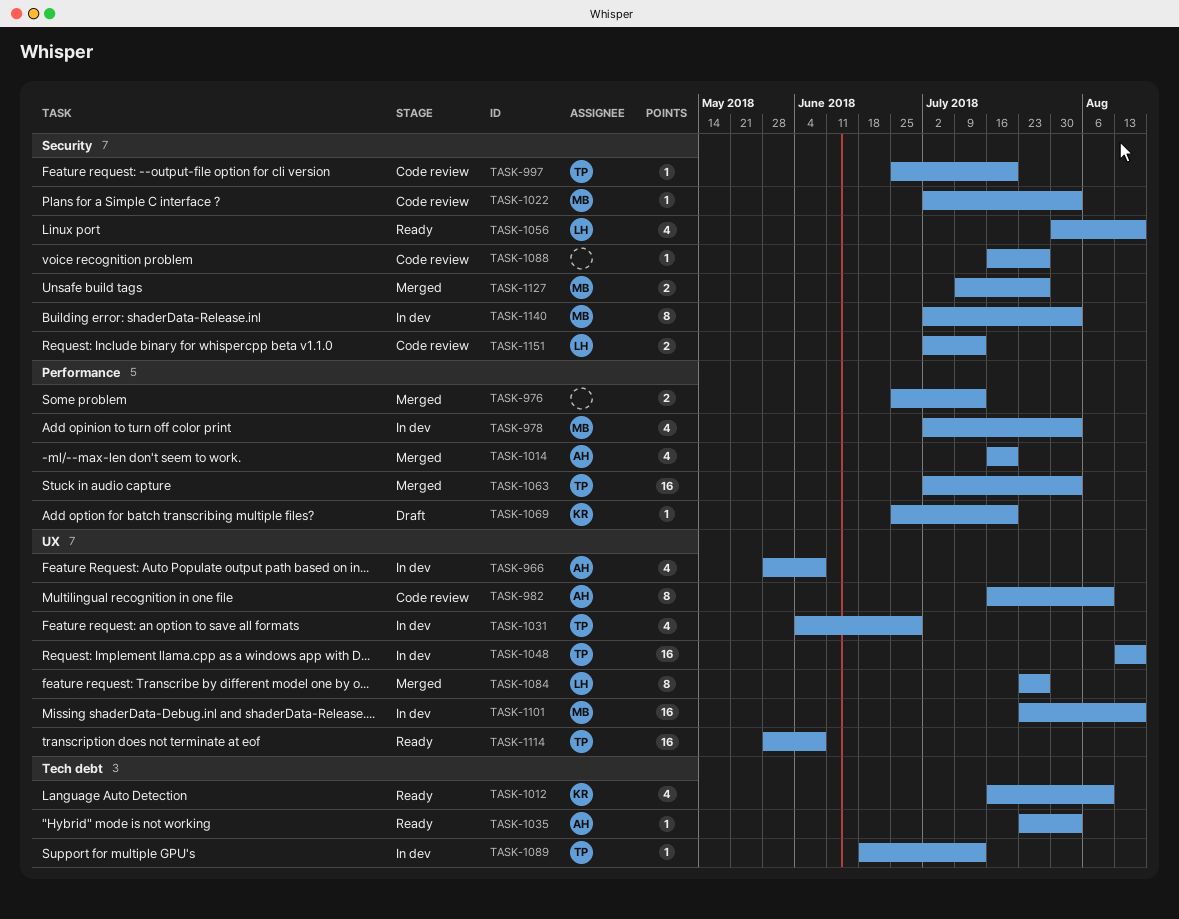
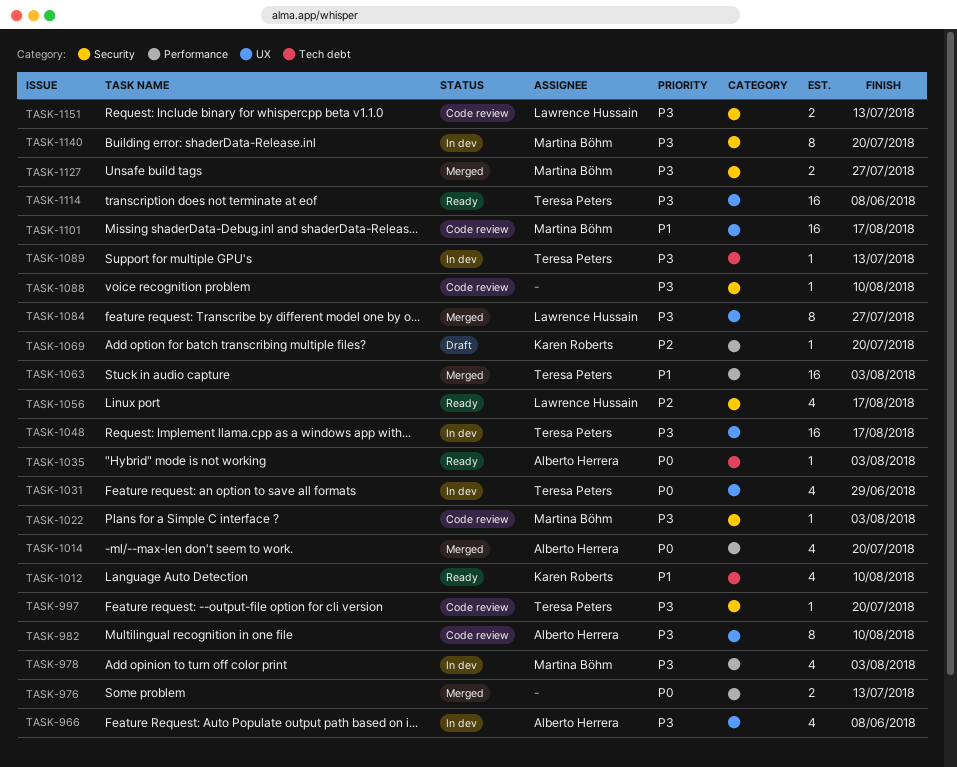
TASK-1088, due: Jul 27 -> Aug 10
TASK-1101, status: In dev -> Code review
TASK-1140, due: Aug 3 -> Jul 20

